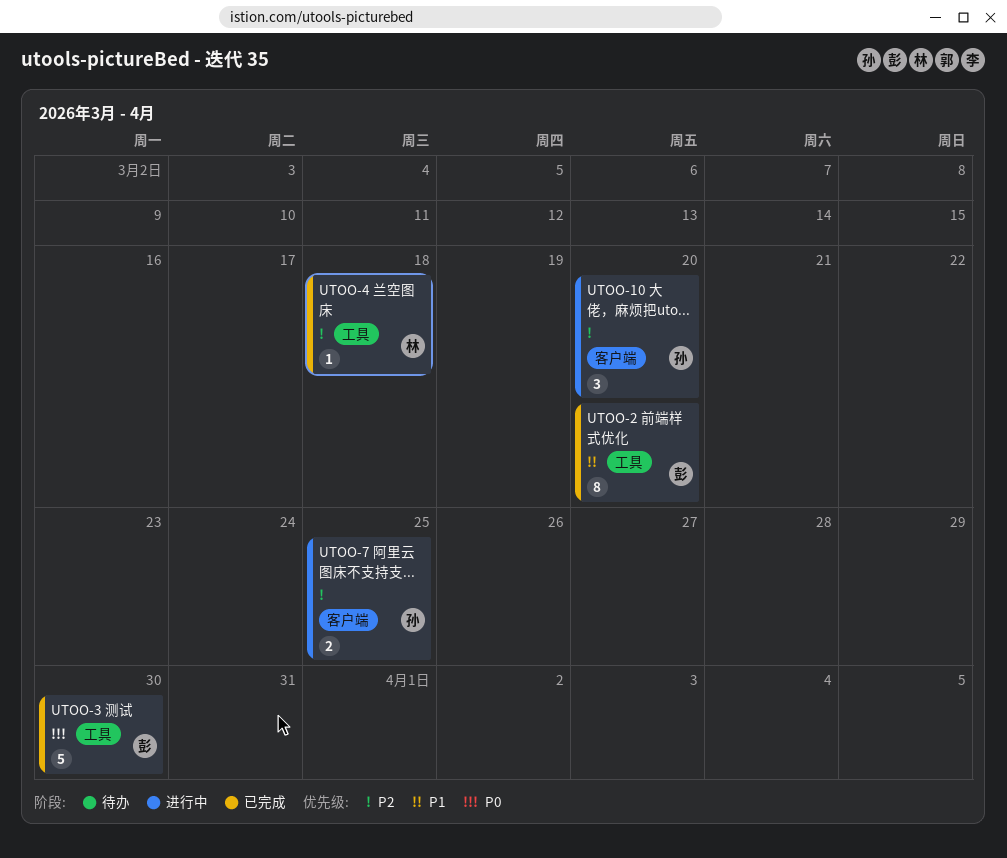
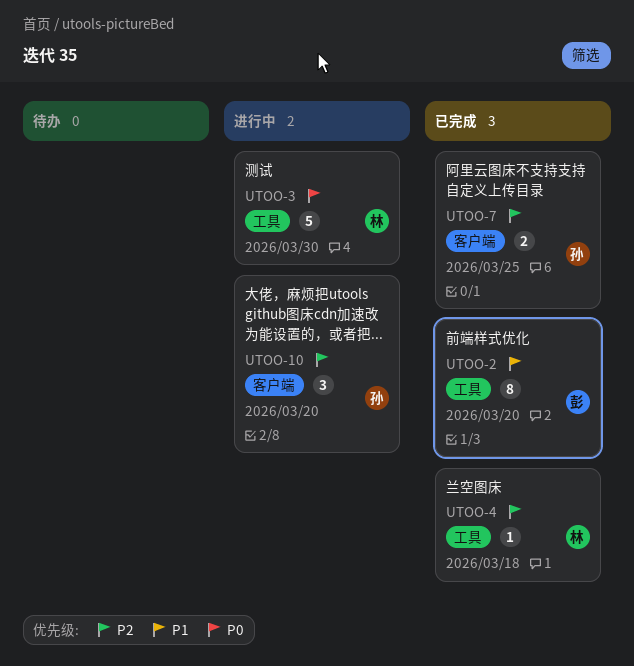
UTOO-3, status: 已完成 -> 进行中
UTOO-3, owner: 彭 -> 林
UTOO-7, status: 进行中 -> 已完成

